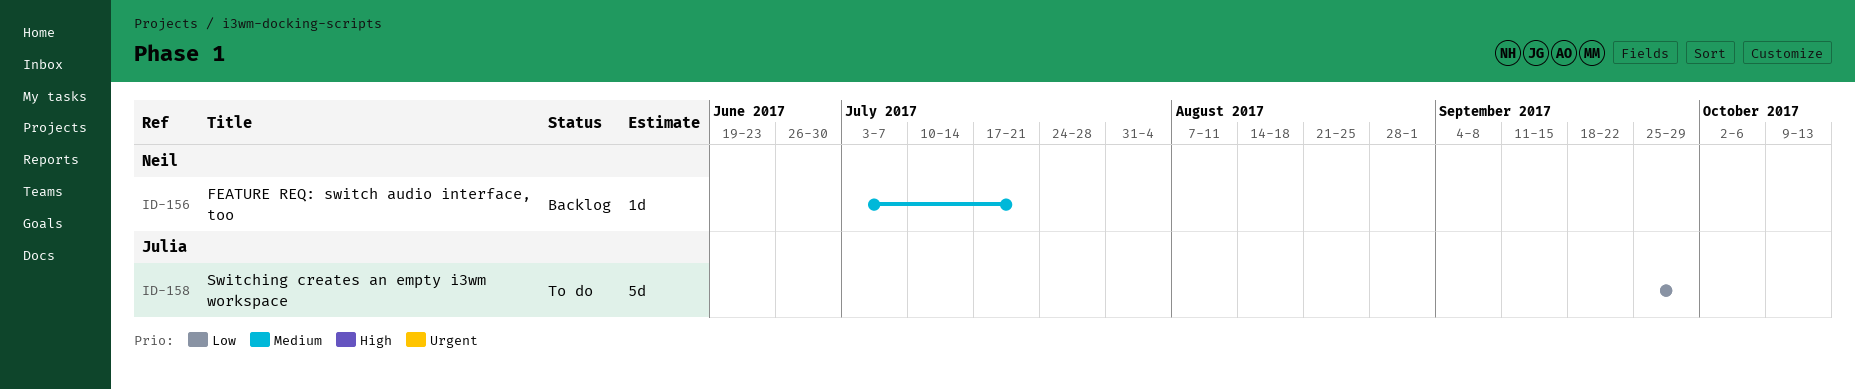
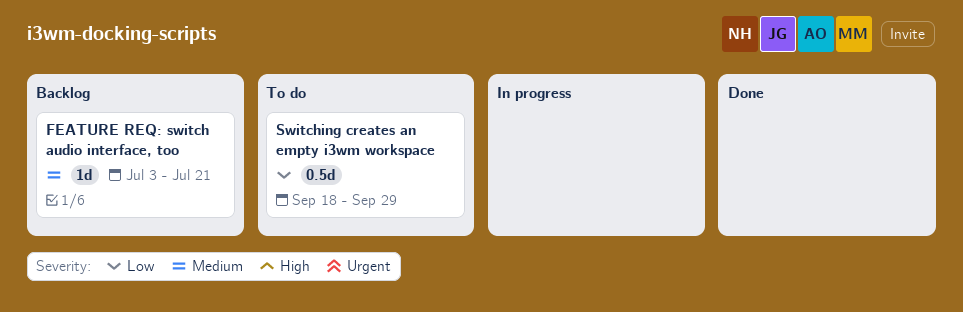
Switching creates an empty i3wm workspace, estimate: 5d -> 0.5d
Switching creates an empty i3wm workspace, start: Sep 25 -> Sep 18

